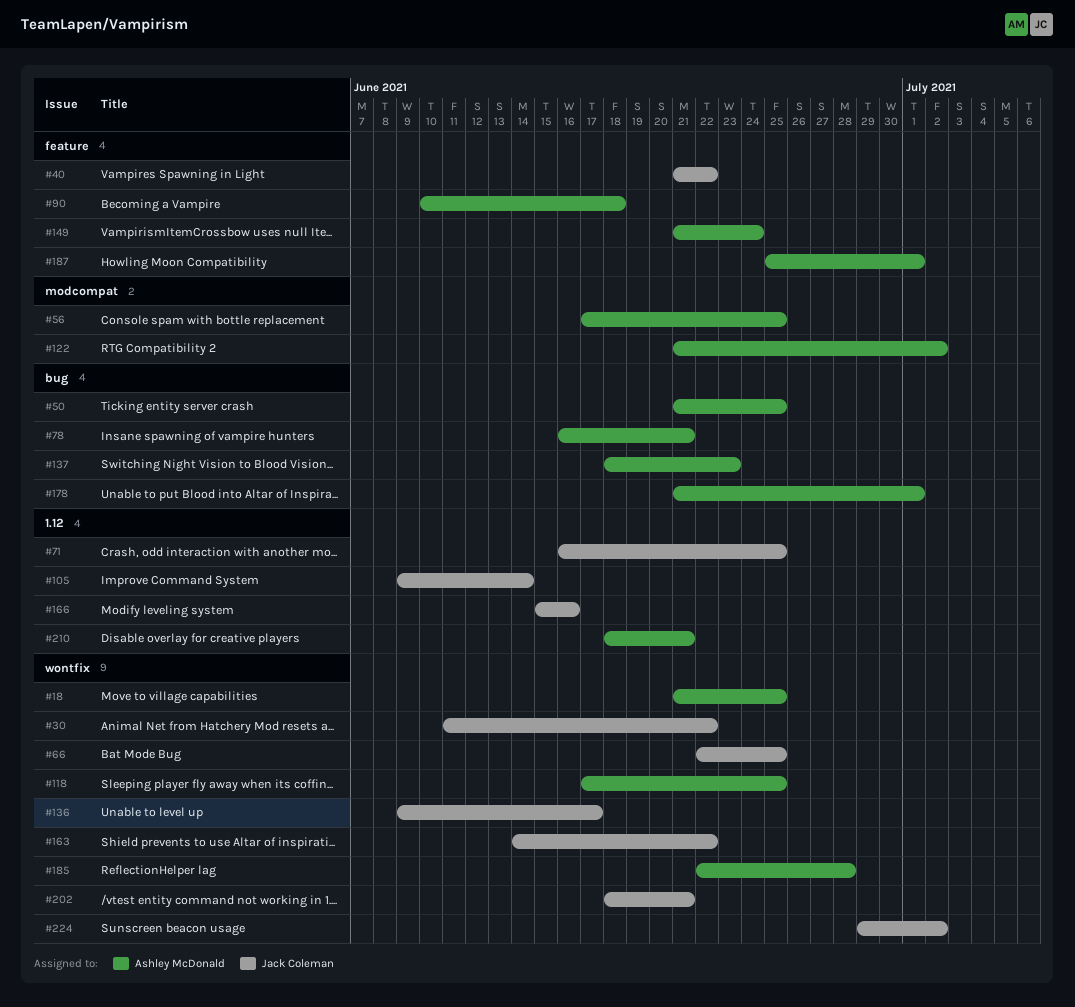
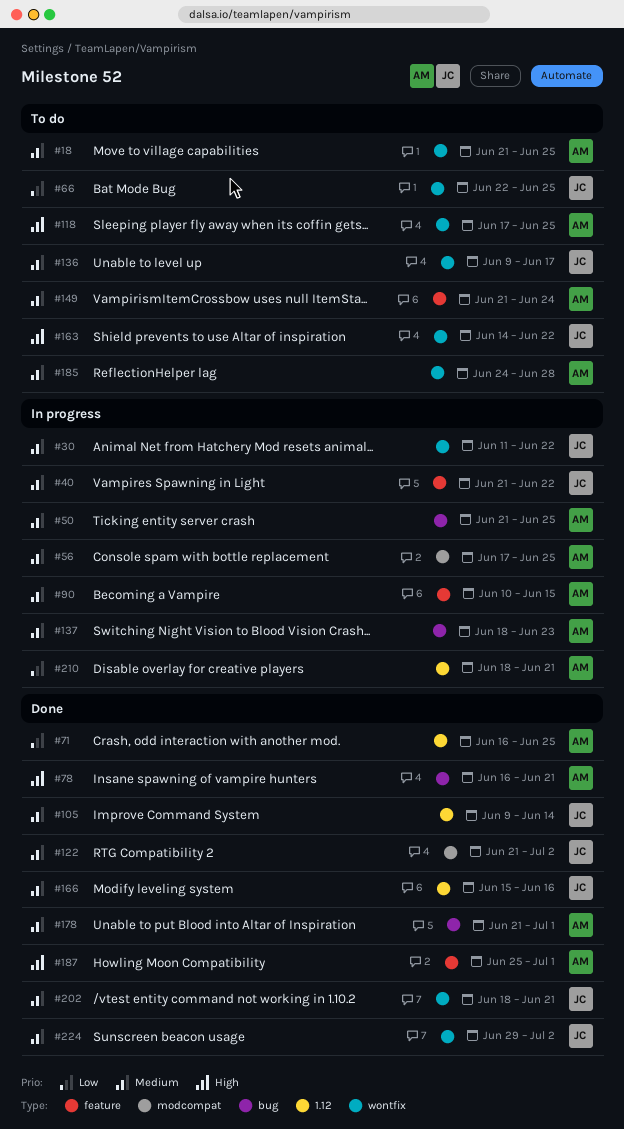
#71, owner: Jack Coleman -> Ashley McDonald
#90, due: Jun 18 -> Jun 15
#122, owner: Ashley McDonald -> Jack Coleman
#185, start: Jun 22 -> Jun 24

